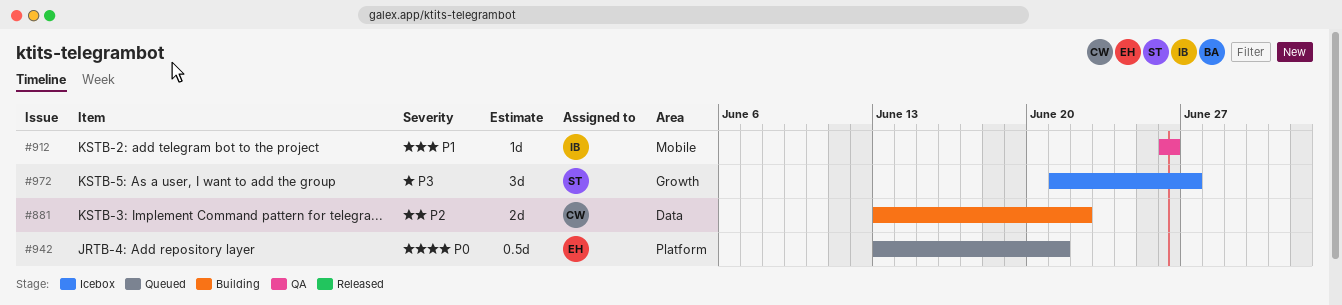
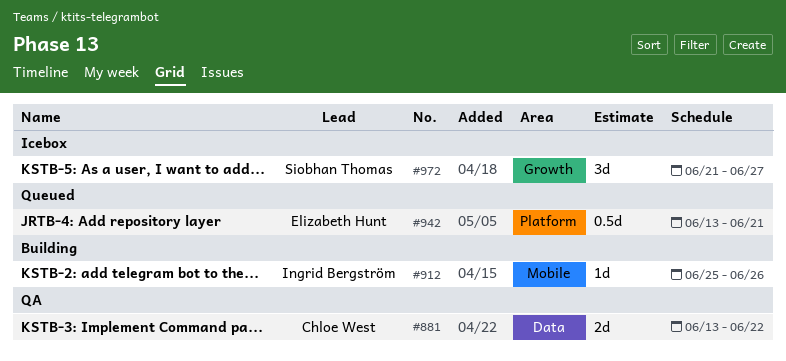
#881, status: Building -> QA
#912, status: QA -> Building
#912, start: Jun 26 -> Jun 25

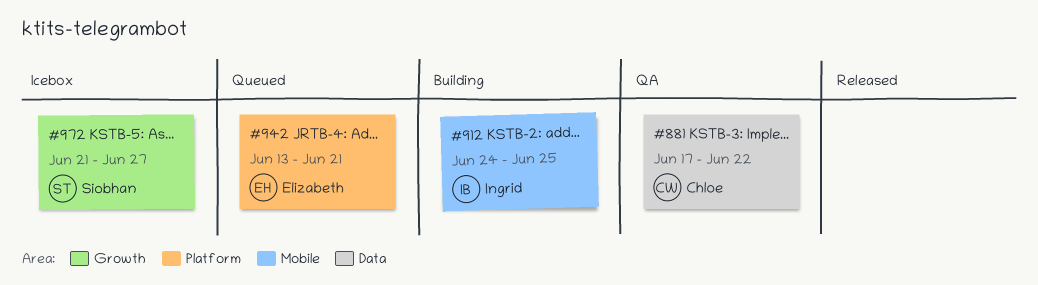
#881, start: Jun 13 -> Jun 17
#912, start: Jun 25 -> Jun 24
#912, due: Jun 26 -> Jun 25

